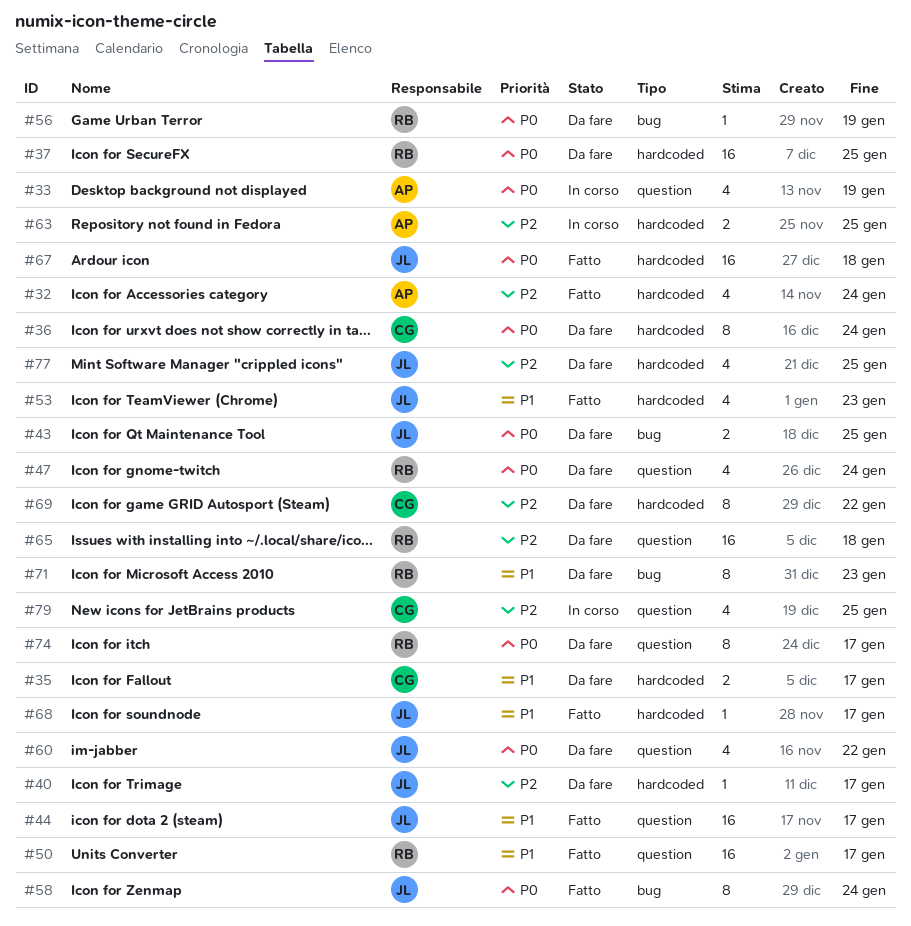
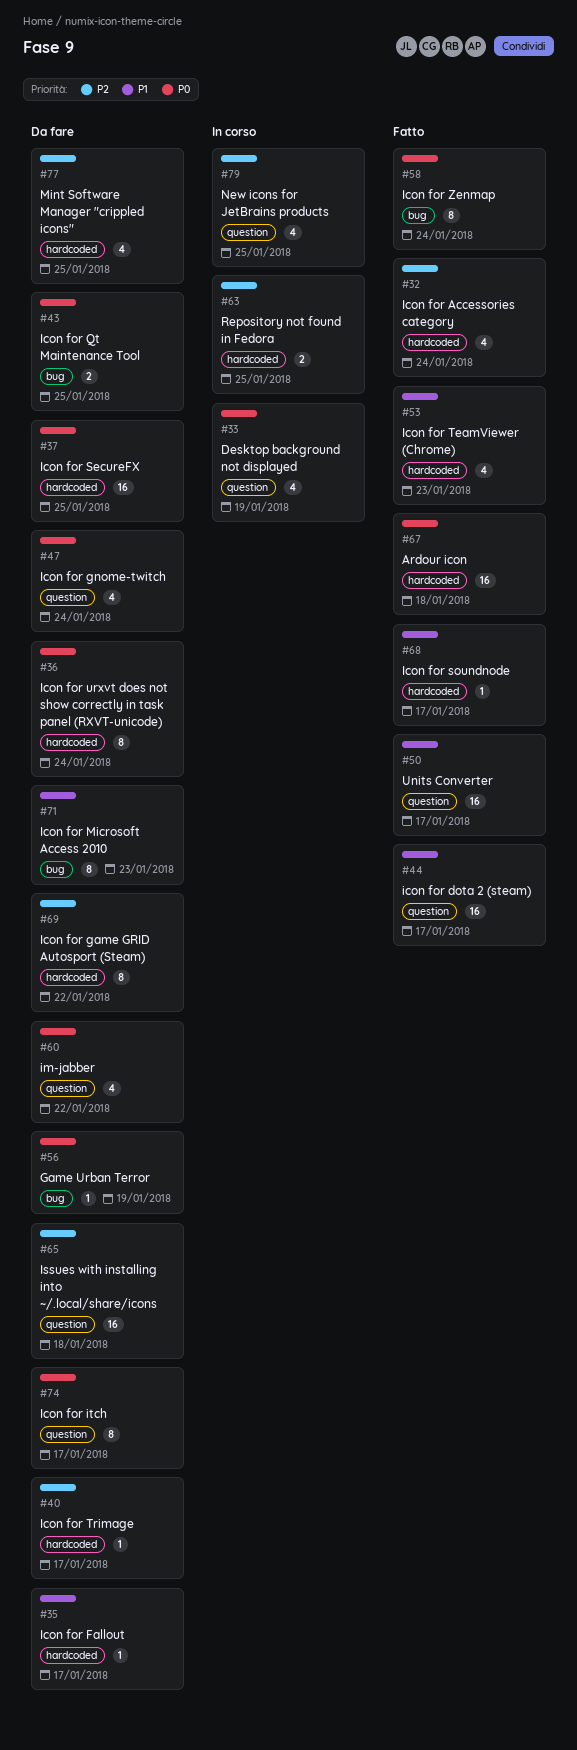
#35, estimate: 2 -> 1

